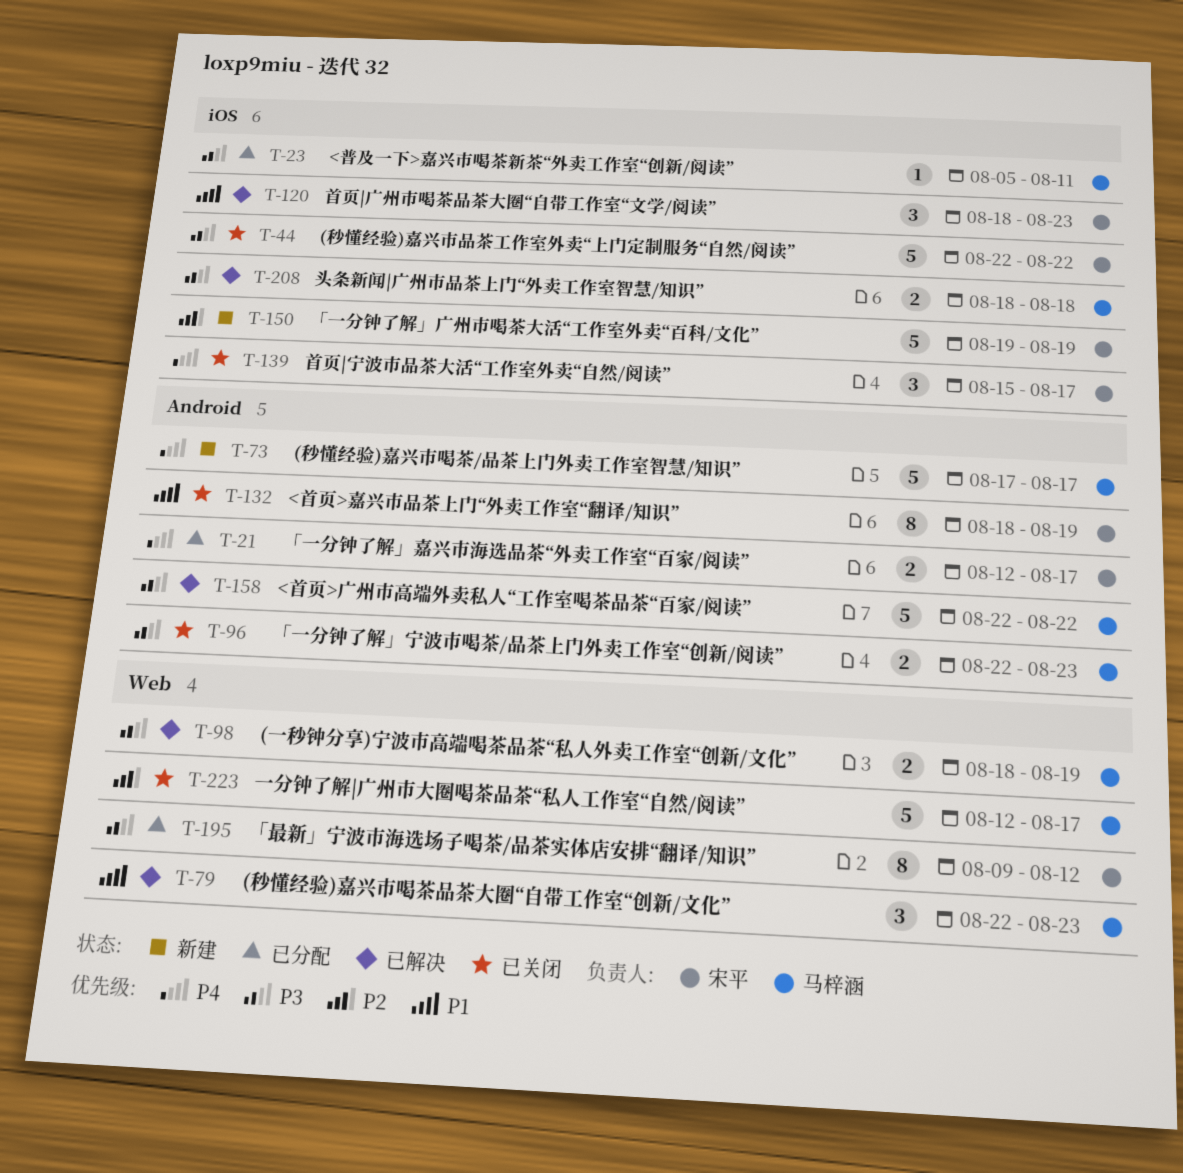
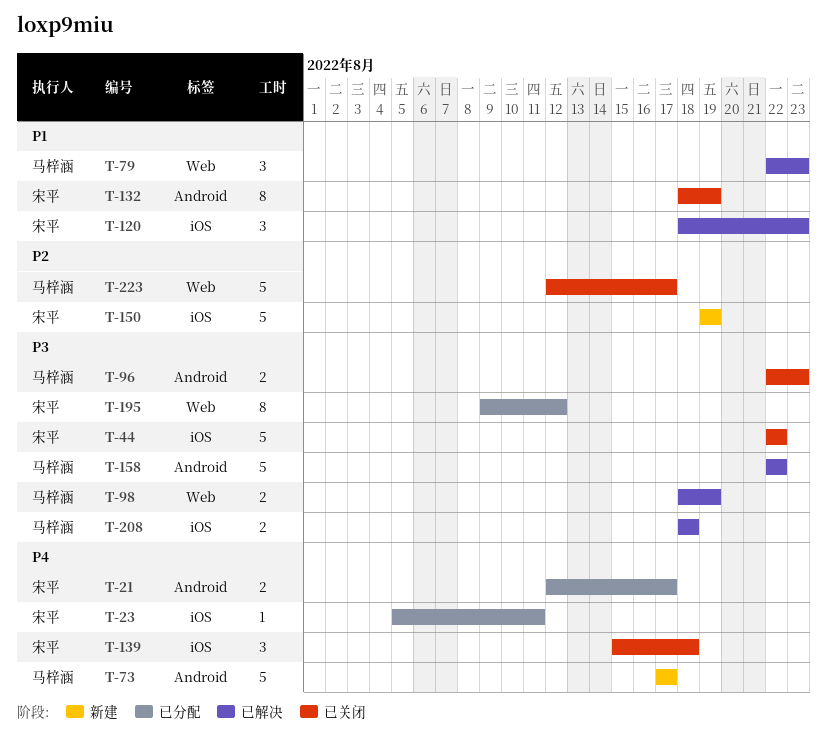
T-23, owner: 马梓涵 -> 宋平
T-23, priority: P3 -> P4
T-139, due: Aug 17 -> Aug 18

